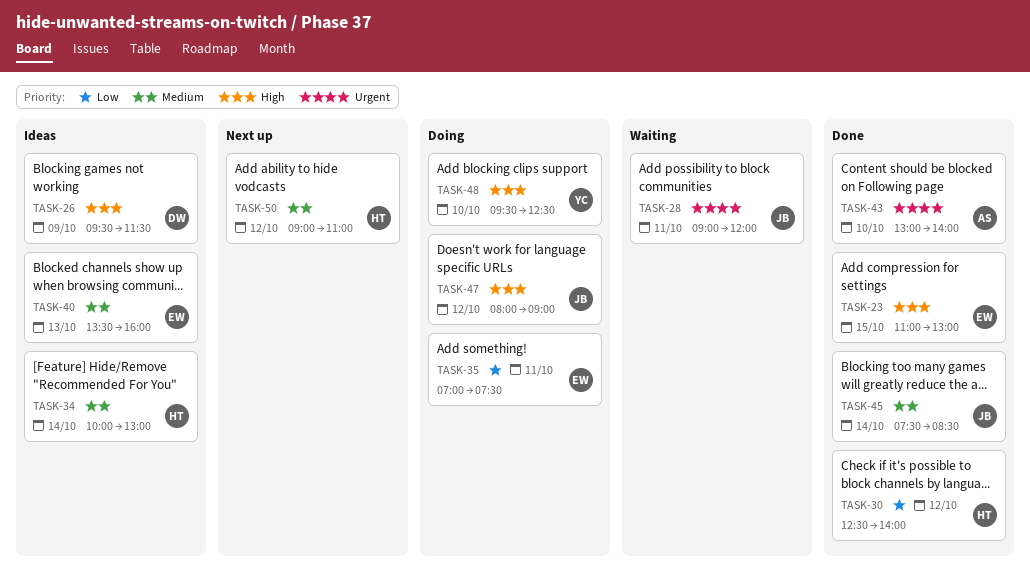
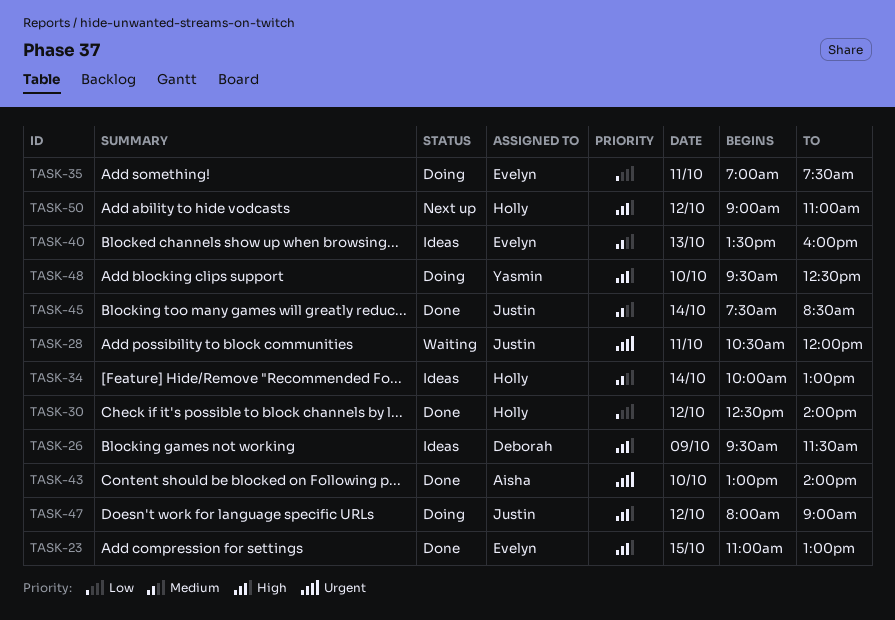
TASK-28, begins: 09:00 -> 10:30
TASK-50, priority: Medium -> High

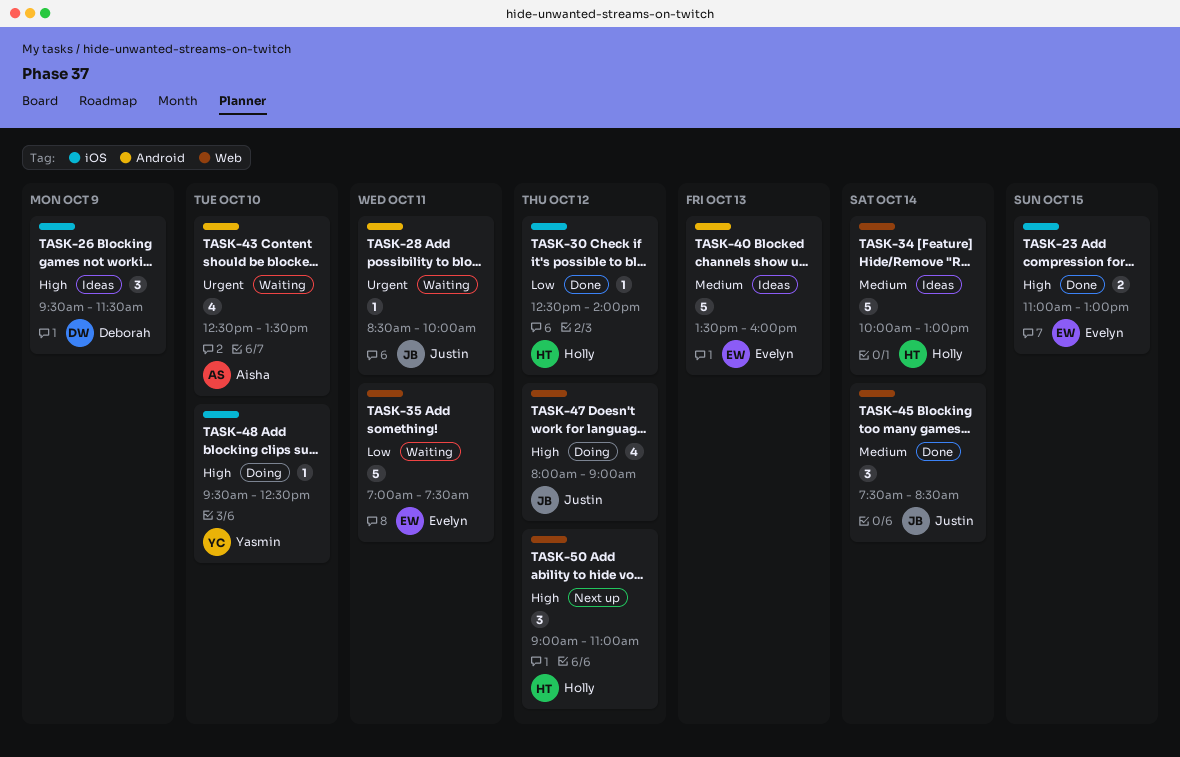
TASK-28, begins: 10:30 -> 08:30
TASK-28, ends: 12:00 -> 10:00
TASK-35, status: Doing -> Waiting
TASK-43, status: Done -> Waiting
TASK-43, begins: 13:00 -> 12:30
TASK-43, ends: 14:00 -> 13:30

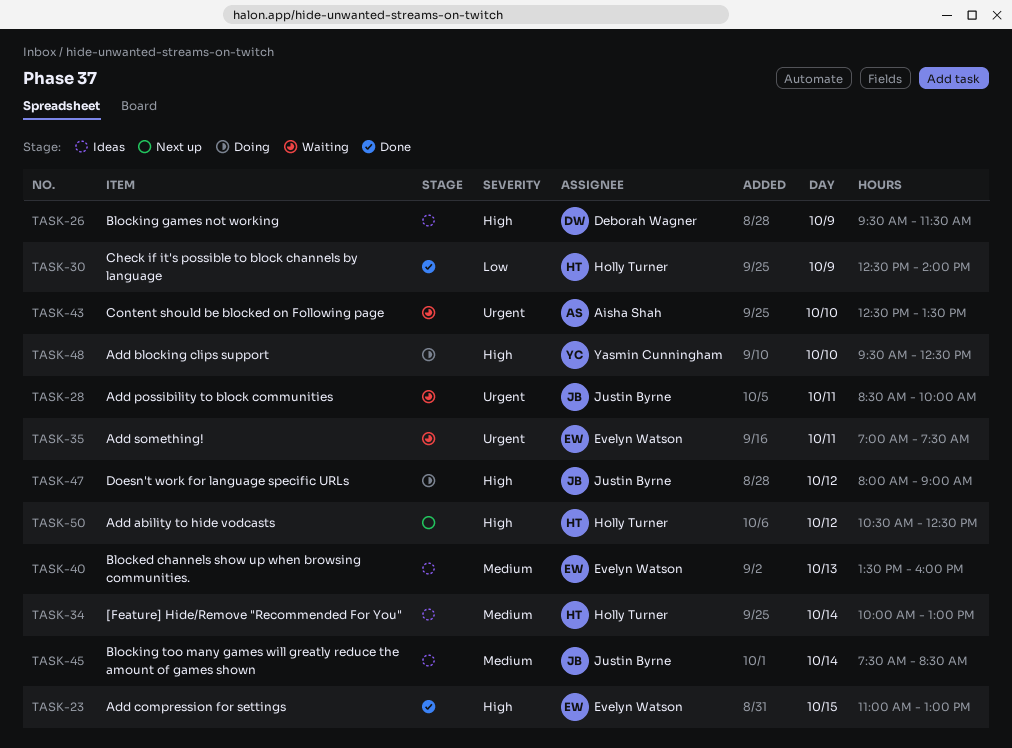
TASK-30, day: Oct 12 -> Oct 9
TASK-35, priority: Low -> Urgent
TASK-45, status: Done -> Ideas
TASK-50, begins: 09:00 -> 10:30
TASK-50, ends: 11:00 -> 12:30

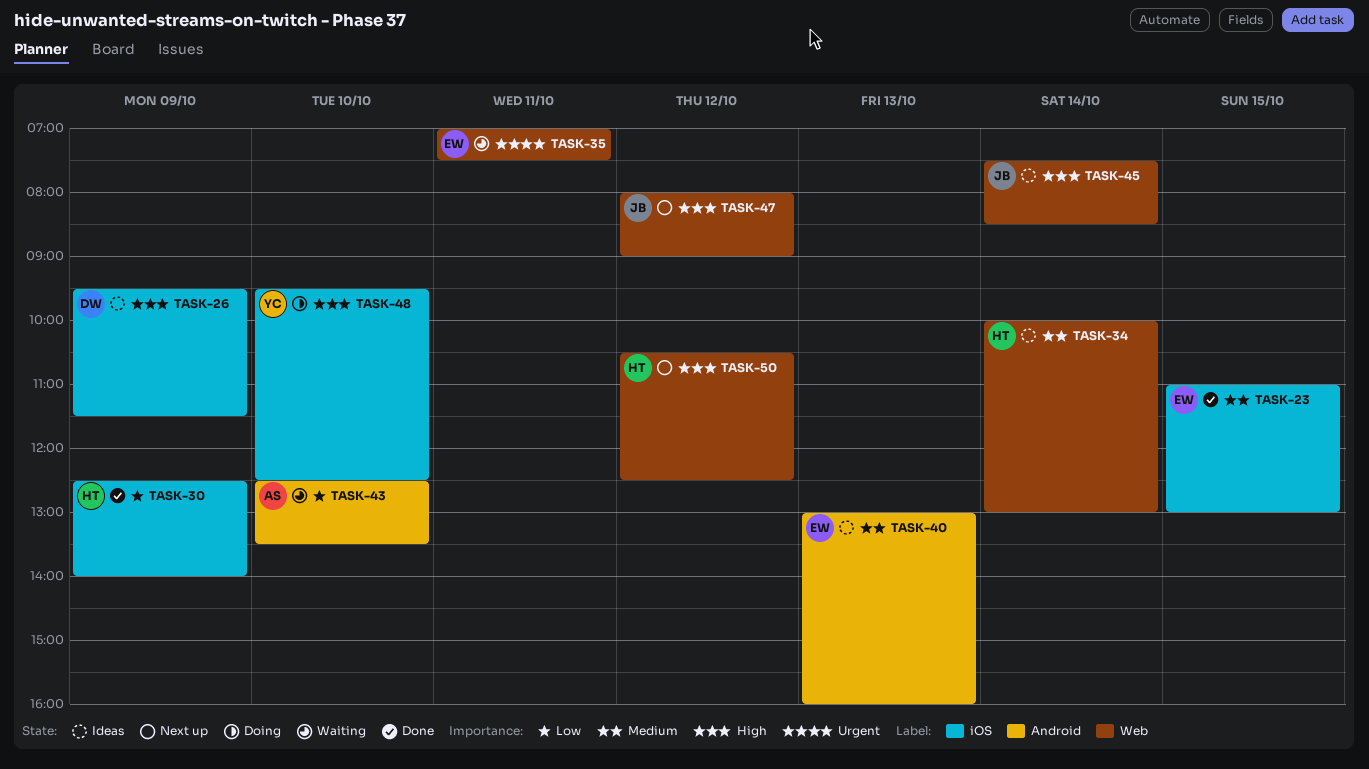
TASK-23, priority: High -> Medium
TASK-28: present -> none
TASK-40, begins: 13:30 -> 13:00
TASK-43, priority: Urgent -> Low
TASK-45, priority: Medium -> High
TASK-47, status: Doing -> Next up

